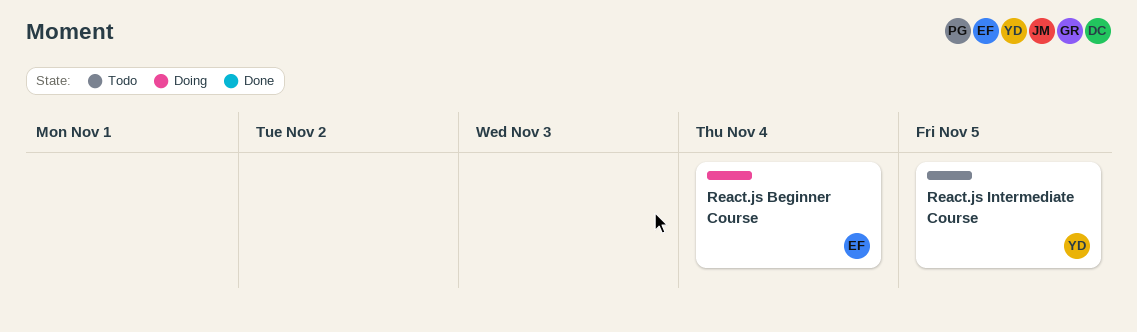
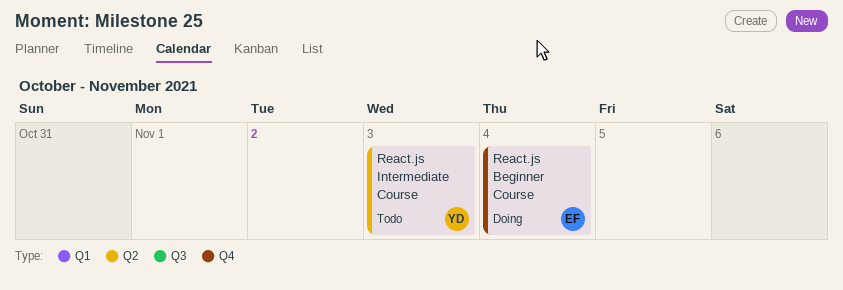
React.js Intermediate Course, due: Nov 5 -> Nov 3

